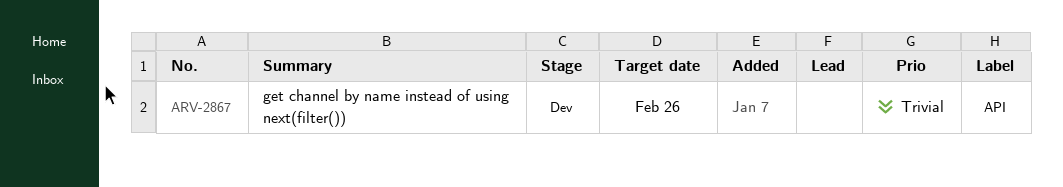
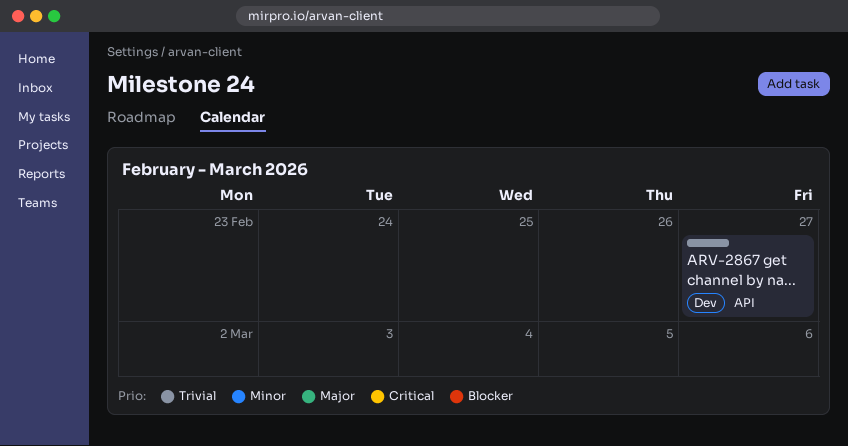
ARV-2867, due: Feb 26 -> Feb 27

